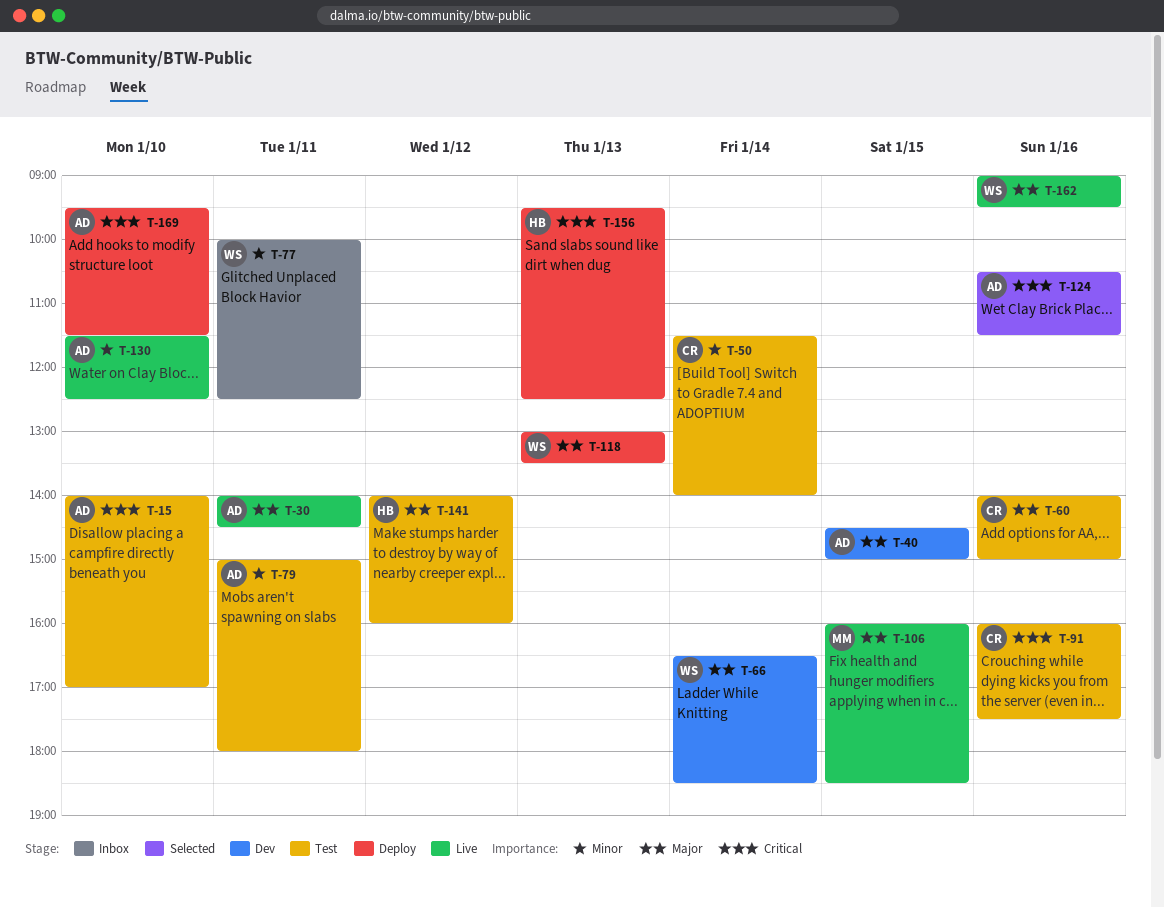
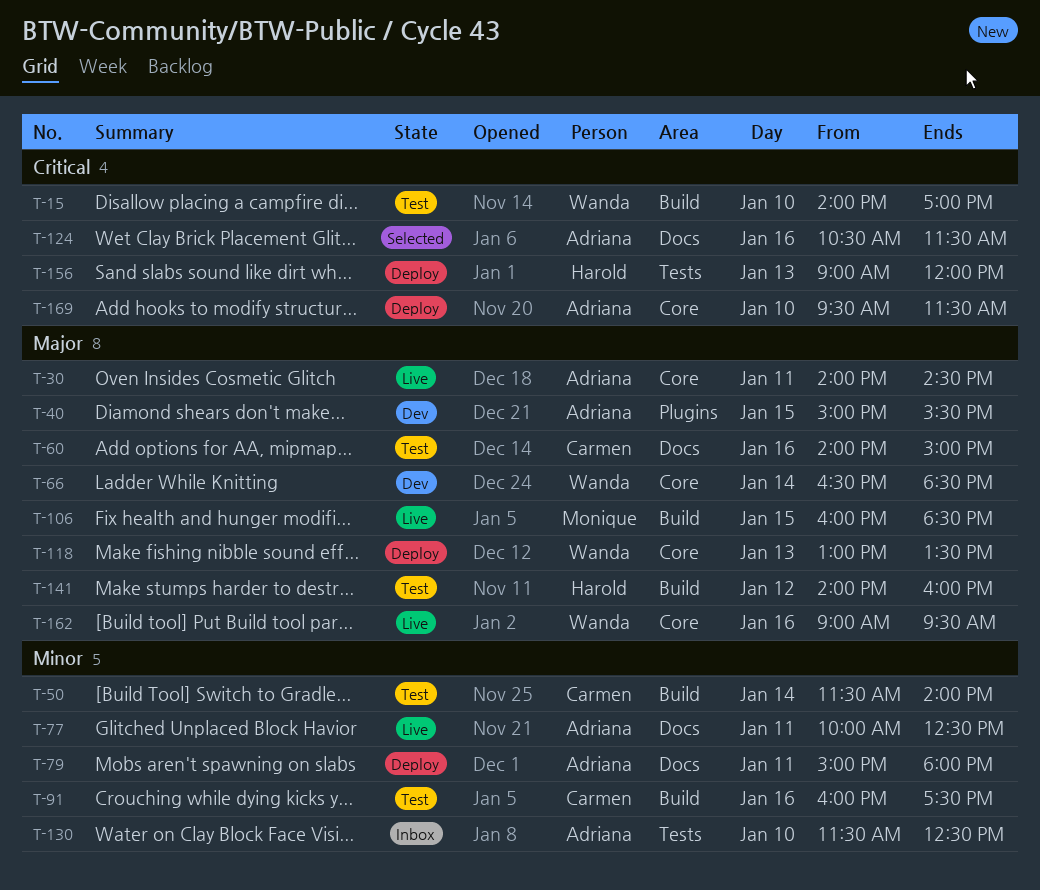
T-15, owner: Adriana -> Wanda
T-40, begins: 14:30 -> 15:00
T-40, ends: 15:00 -> 15:30
T-77, status: Inbox -> Live
T-77, owner: Wanda -> Adriana
T-79, status: Test -> Deploy
T-91, priority: Critical -> Minor
T-130, status: Live -> Inbox
T-156, begins: 09:30 -> 09:00
T-156, ends: 12:30 -> 12:00

